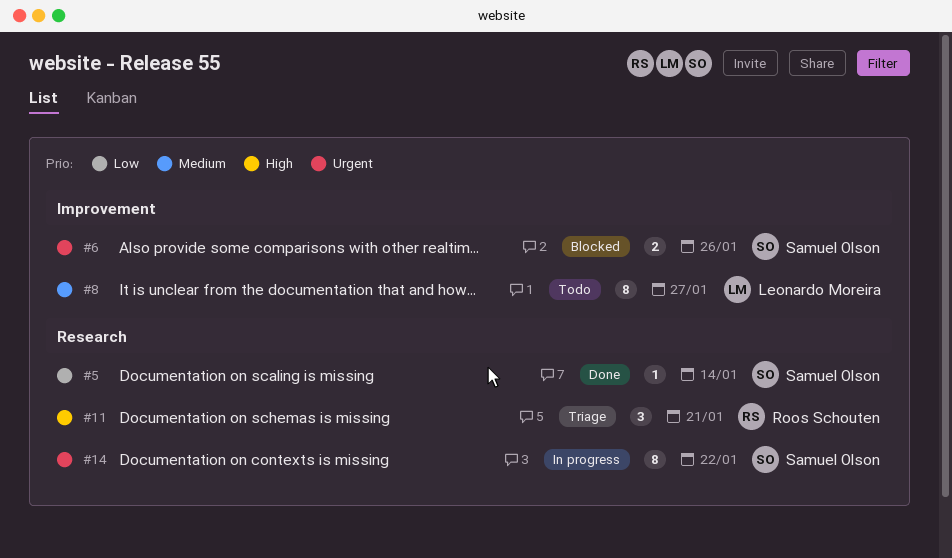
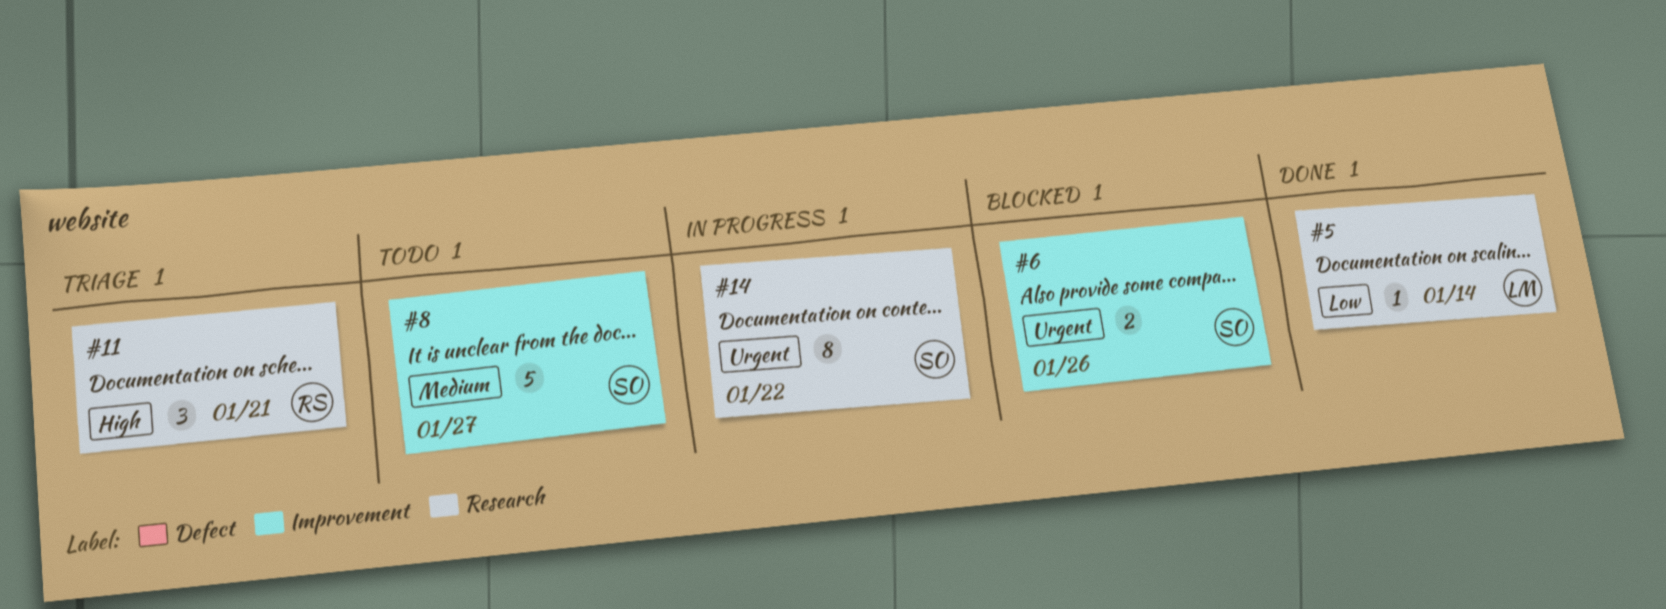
#5, owner: Samuel Olson -> Leonardo Moreira
#8, owner: Leonardo Moreira -> Samuel Olson
#8, estimate: 8 -> 5

